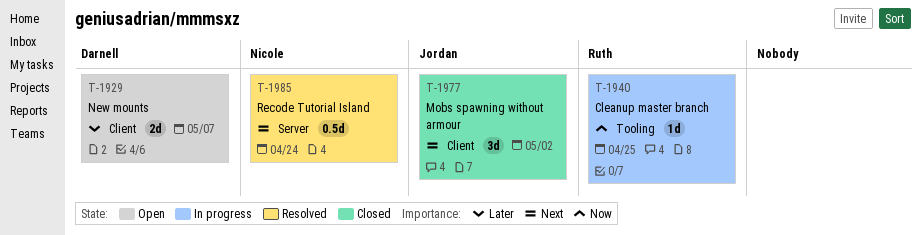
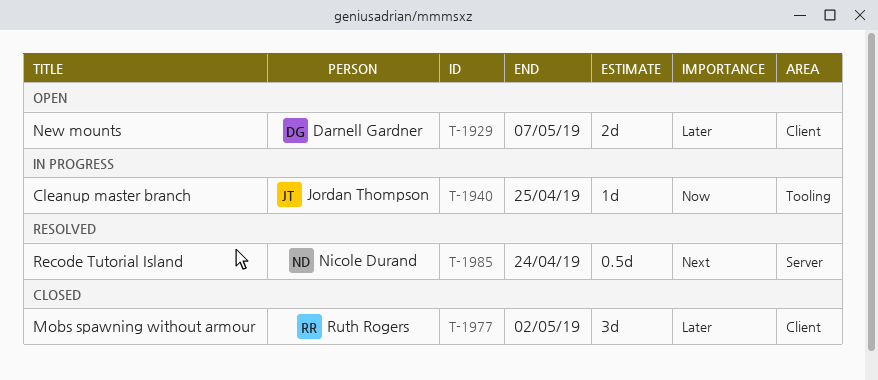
T-1940, owner: Ruth Rogers -> Jordan Thompson
T-1977, owner: Jordan Thompson -> Ruth Rogers
T-1977, priority: Next -> Later

